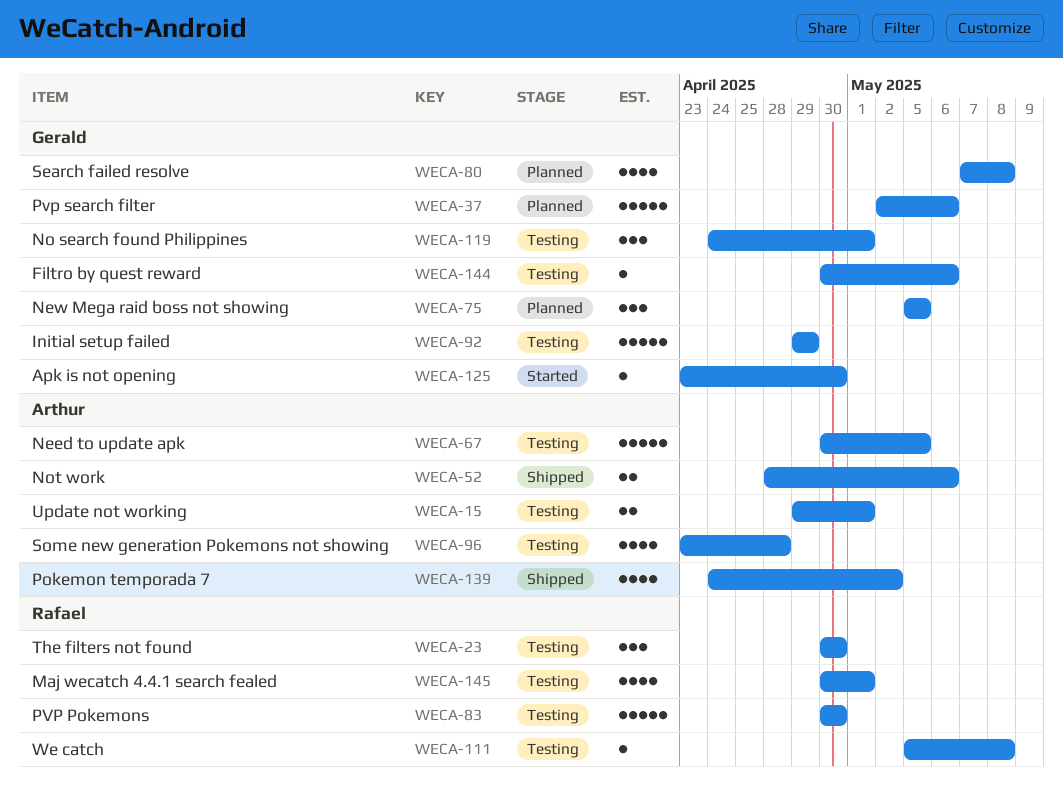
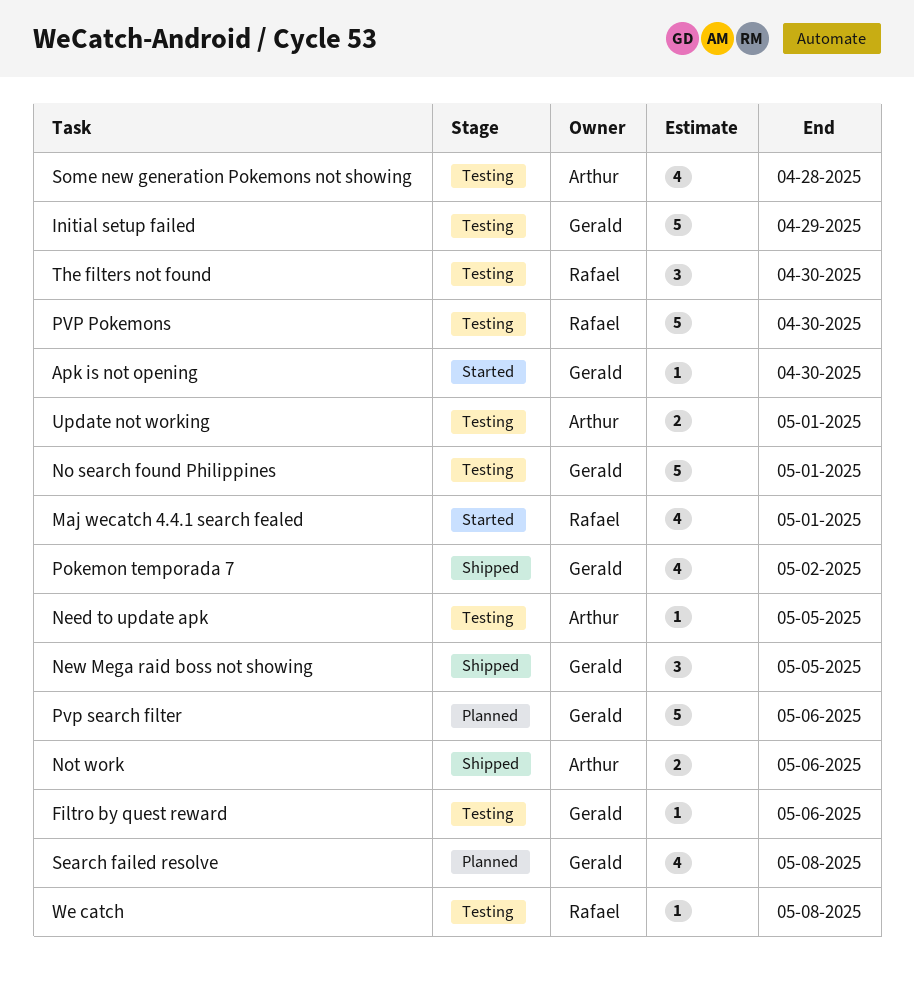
Maj wecatch 4.4.1 search fealed, status: Testing -> Started
Need to update apk, estimate: 5 -> 1
New Mega raid boss not showing, status: Planned -> Shipped
No search found Philippines, estimate: 3 -> 5
Pokemon temporada 7, owner: Arthur -> Gerald

